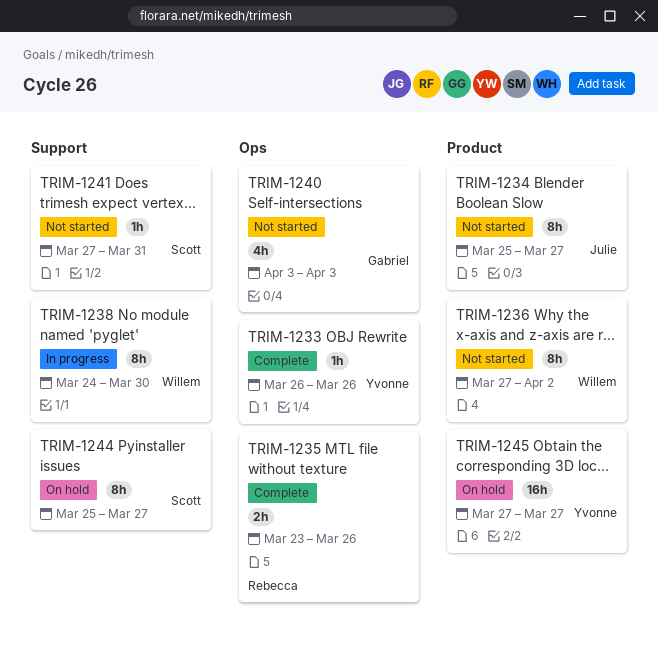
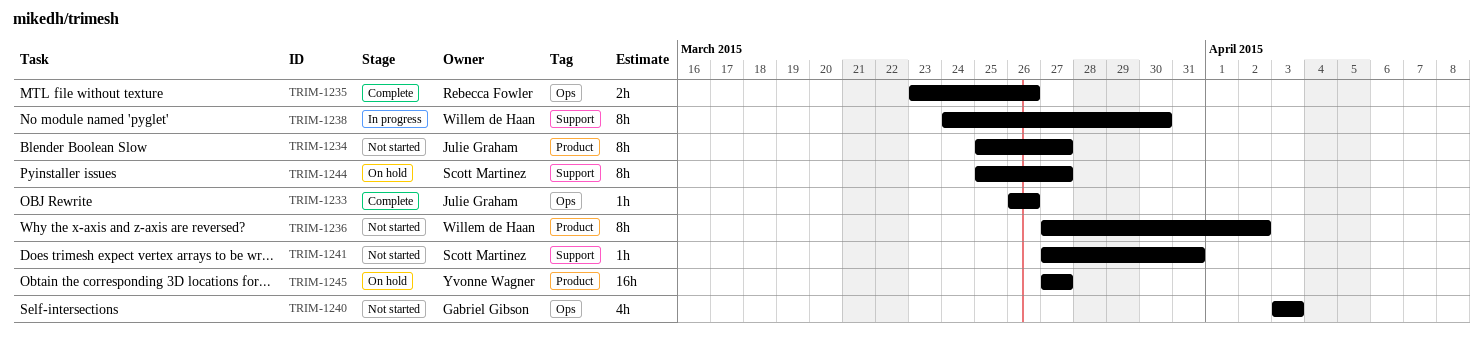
TRIM-1233, owner: Yvonne Wagner -> Julie Graham

